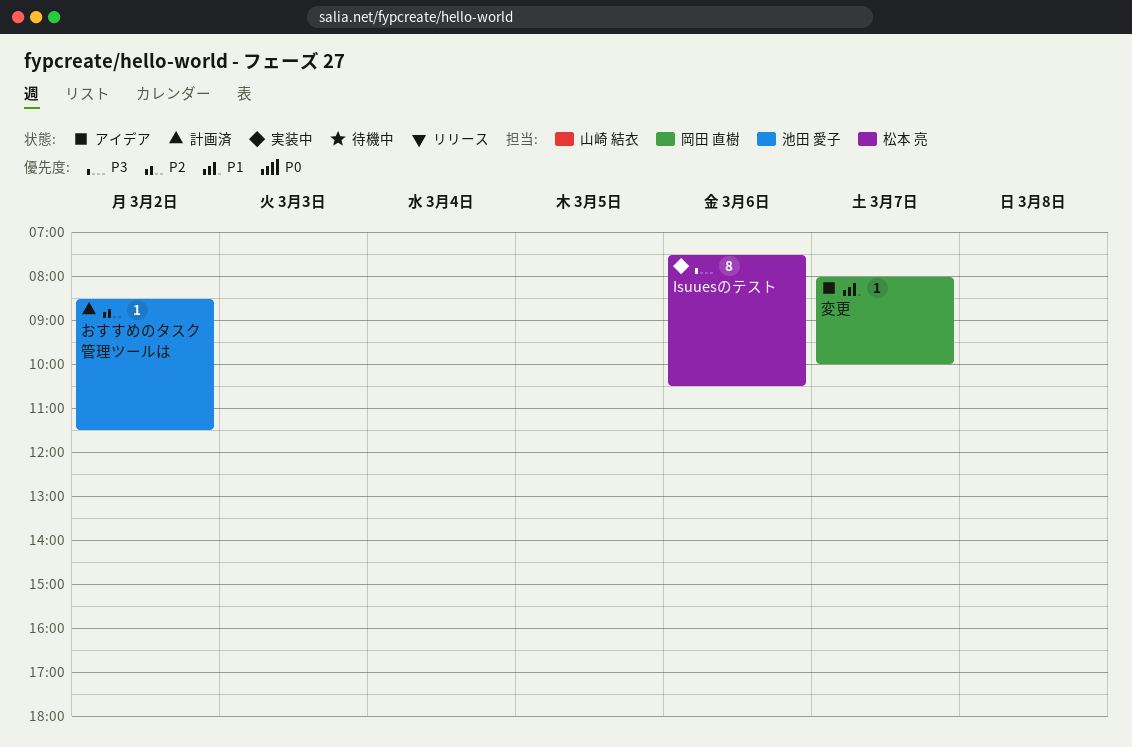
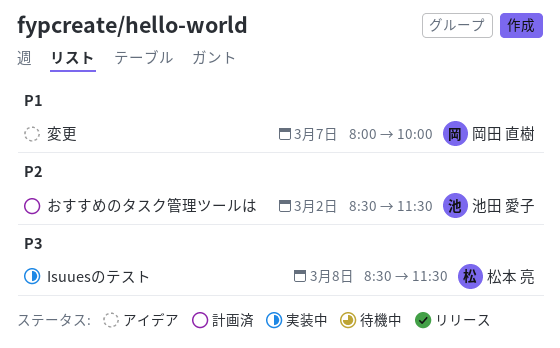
Isuuesのテスト, day: Mar 6 -> Mar 8
Isuuesのテスト, begins: 07:30 -> 08:30
Isuuesのテスト, ends: 10:30 -> 11:30

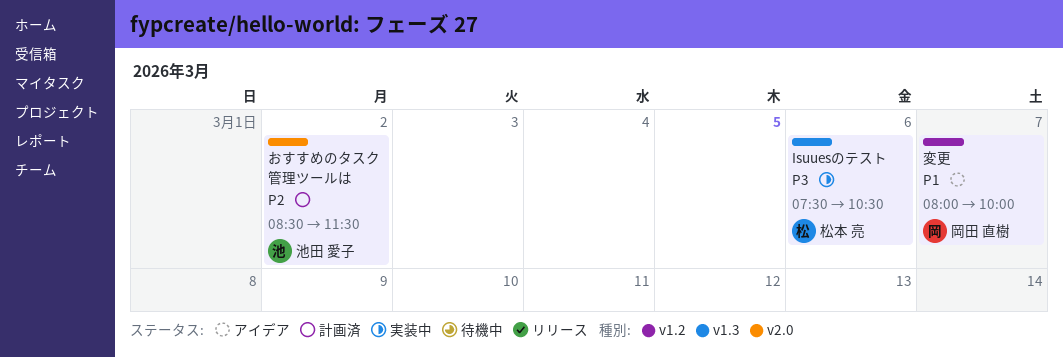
Isuuesのテスト, day: Mar 8 -> Mar 6
Isuuesのテスト, begins: 08:30 -> 07:30
Isuuesのテスト, ends: 11:30 -> 10:30

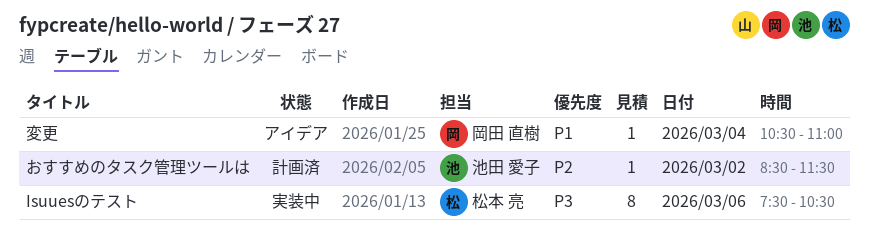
変更, day: Mar 7 -> Mar 4
変更, begins: 08:00 -> 10:30
変更, ends: 10:00 -> 11:00

